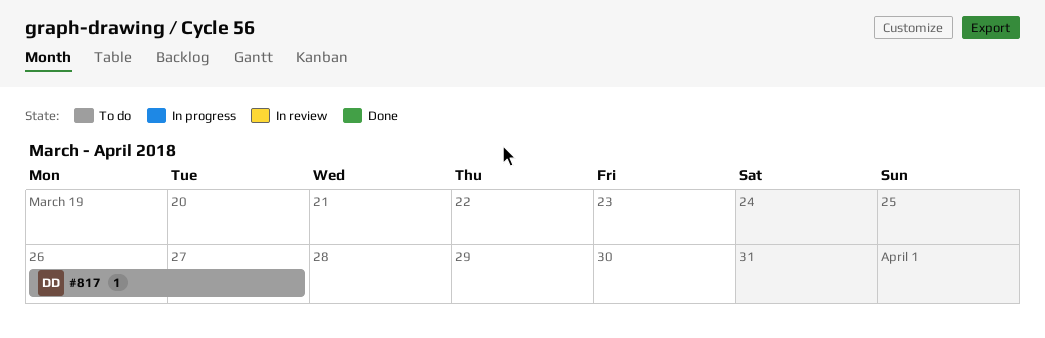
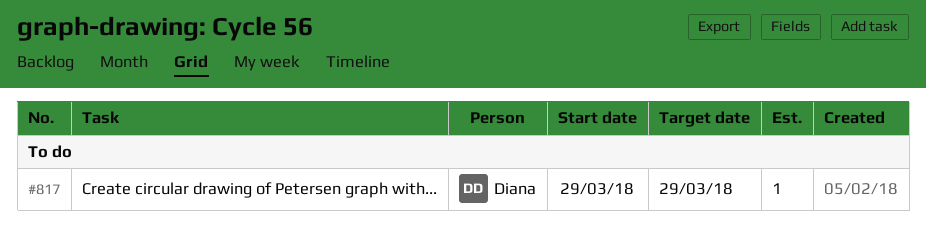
#817, start: Mar 26 -> Mar 29
#817, due: Mar 27 -> Mar 29

